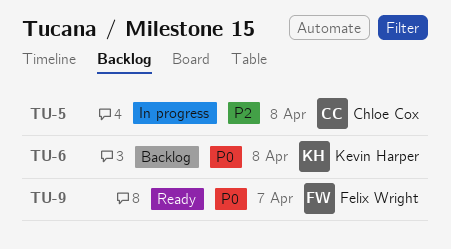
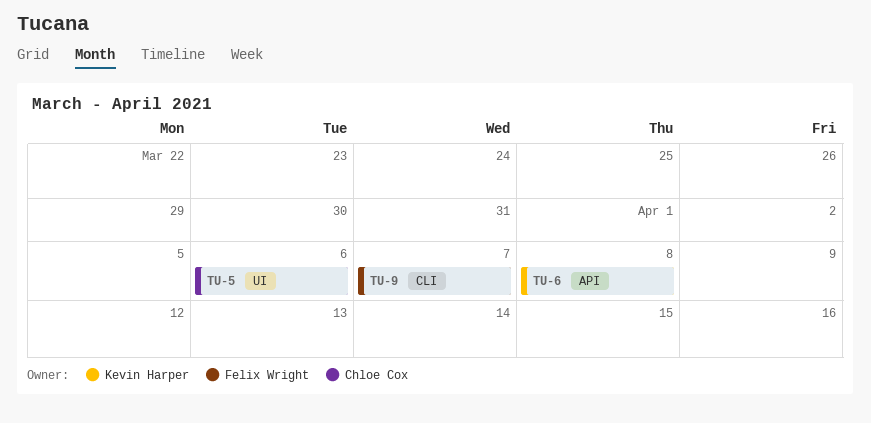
TU-5, due: Apr 8 -> Apr 6

